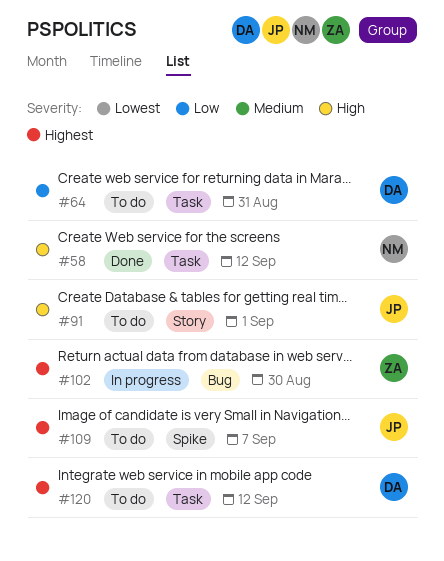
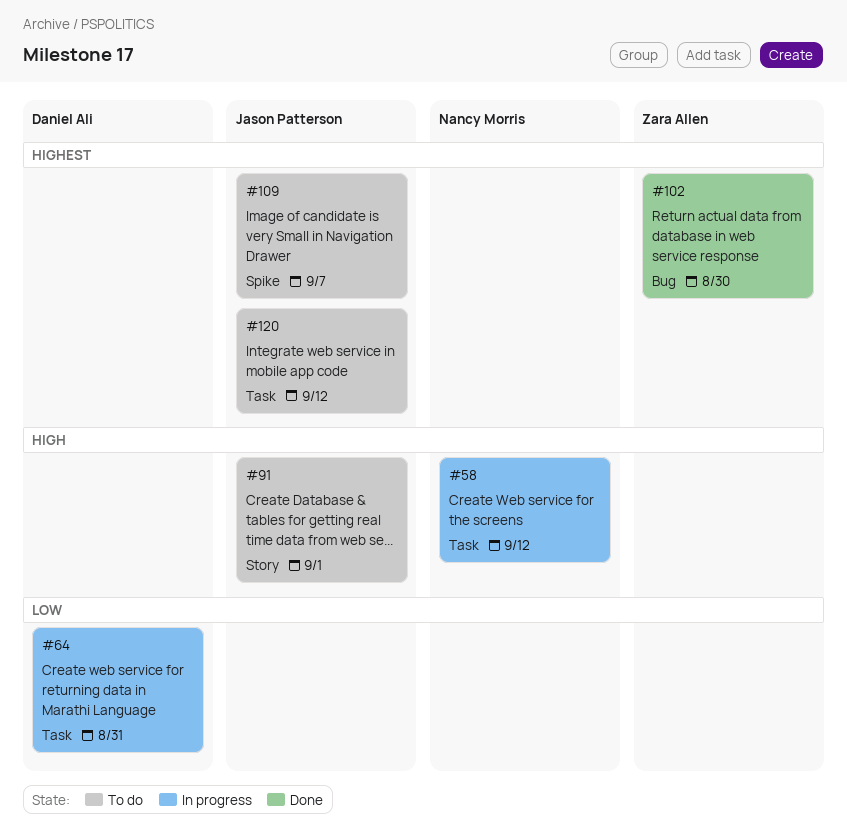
#58, status: Done -> In progress
#64, status: To do -> In progress
#102, status: In progress -> Done
#120, owner: Daniel Ali -> Jason Patterson

